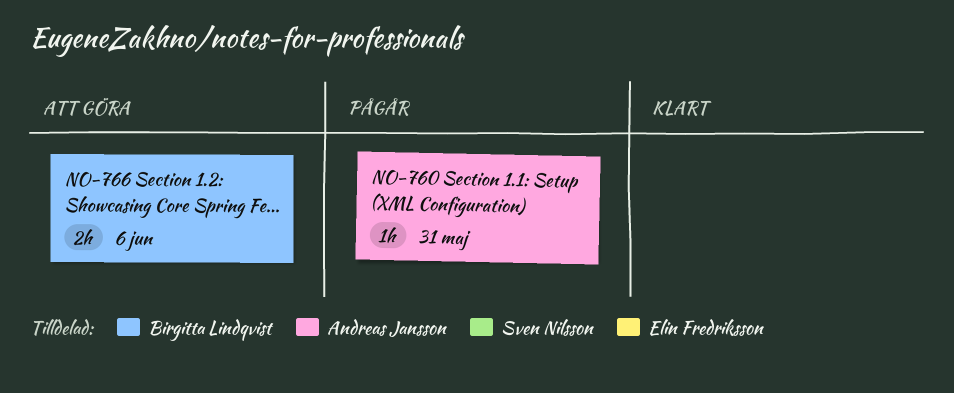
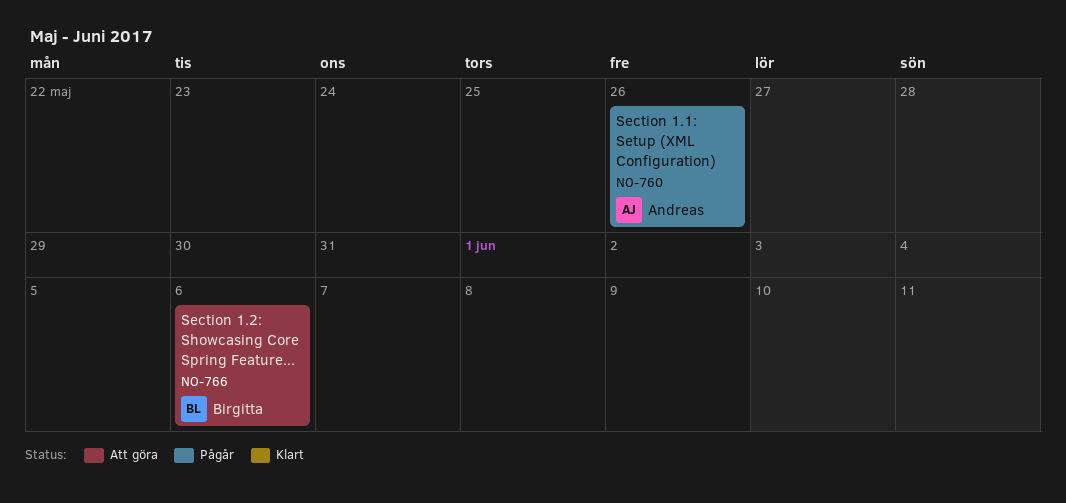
NO-760, due: May 31 -> May 26

